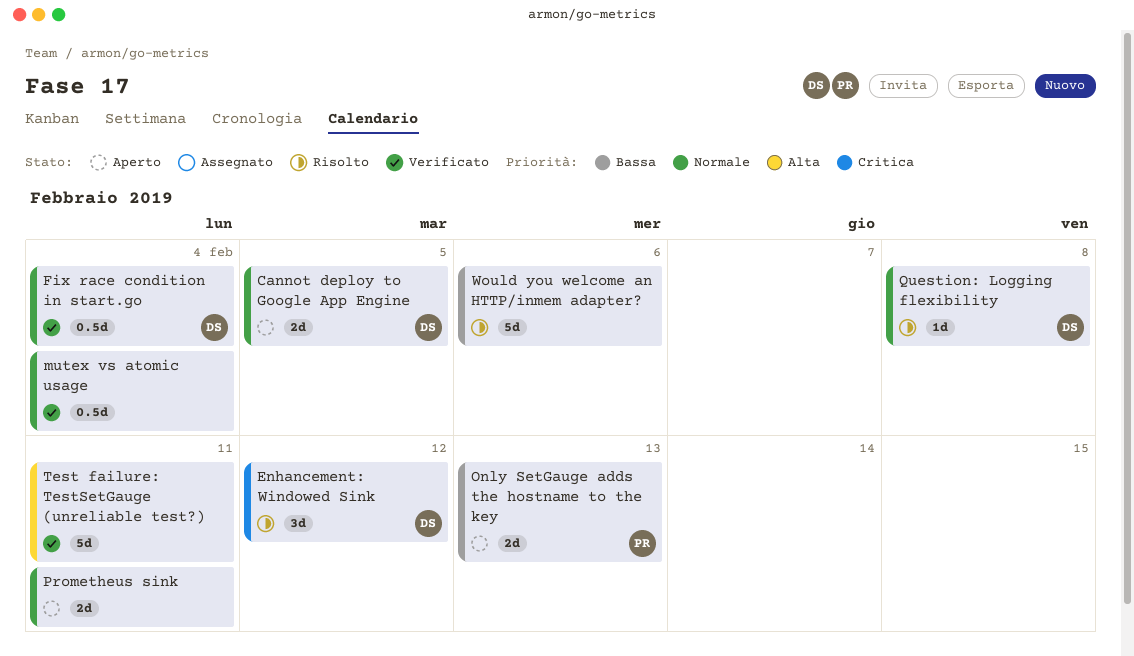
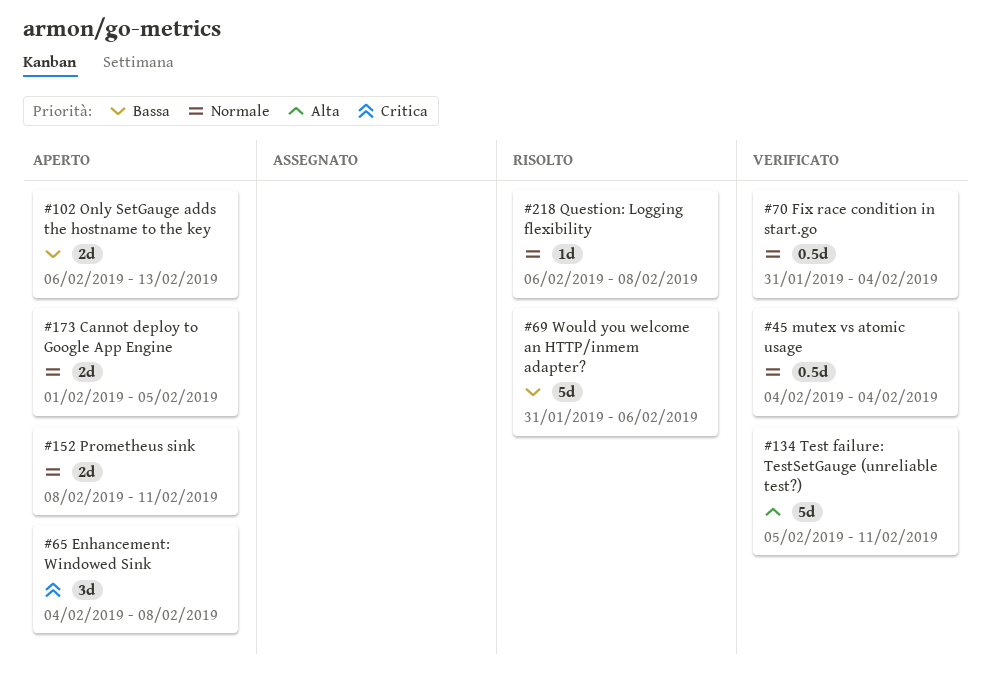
Enhancement: Windowed Sink, status: Risolto -> Aperto
Enhancement: Windowed Sink, due: Feb 12 -> Feb 8

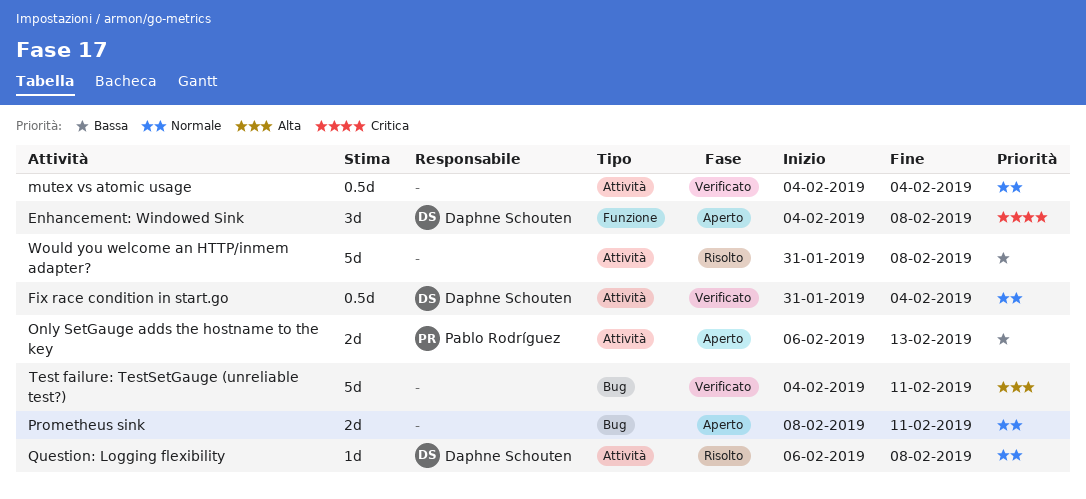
Cannot deploy to Google App Engine: present -> none
Test failure: TestSetGauge (unreliable test?), start: Feb 5 -> Feb 4
Would you welcome an HTTP/inmem adapter?, due: Feb 6 -> Feb 8

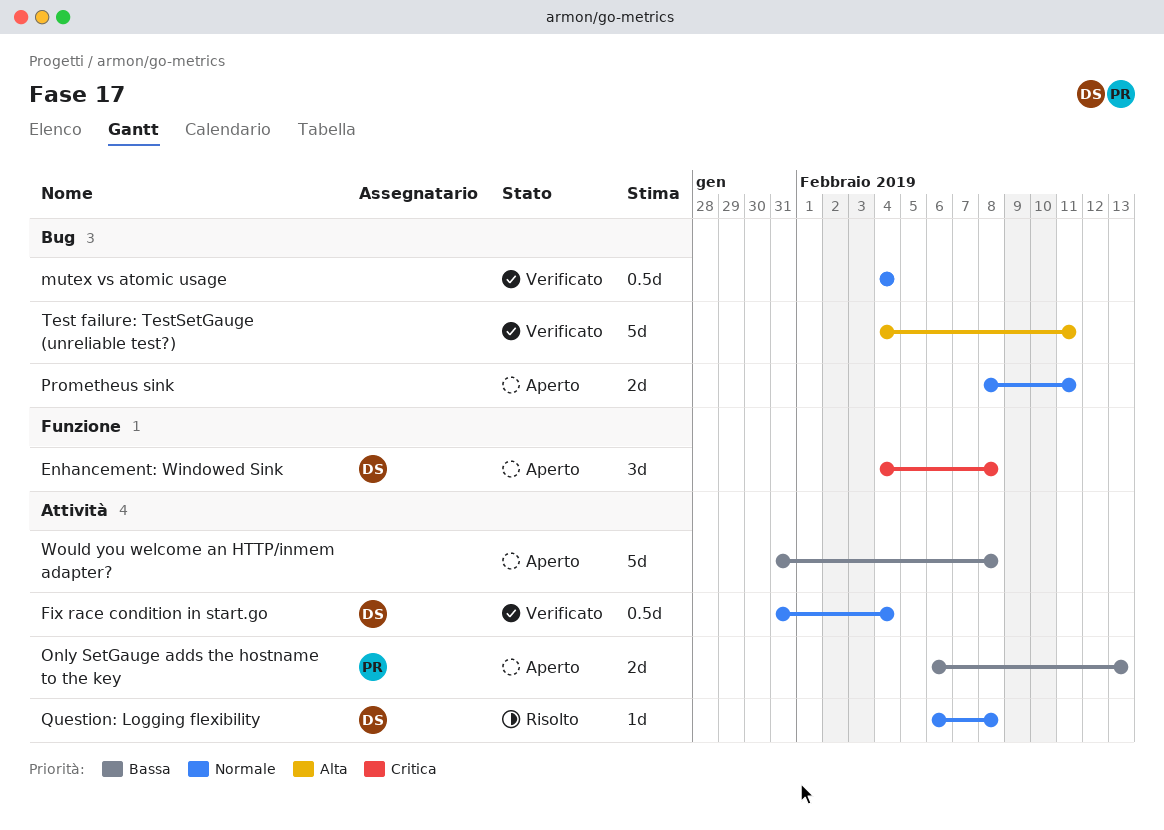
mutex vs atomic usage, label: Attività -> Bug
Would you welcome an HTTP/inmem adapter?, status: Risolto -> Aperto

